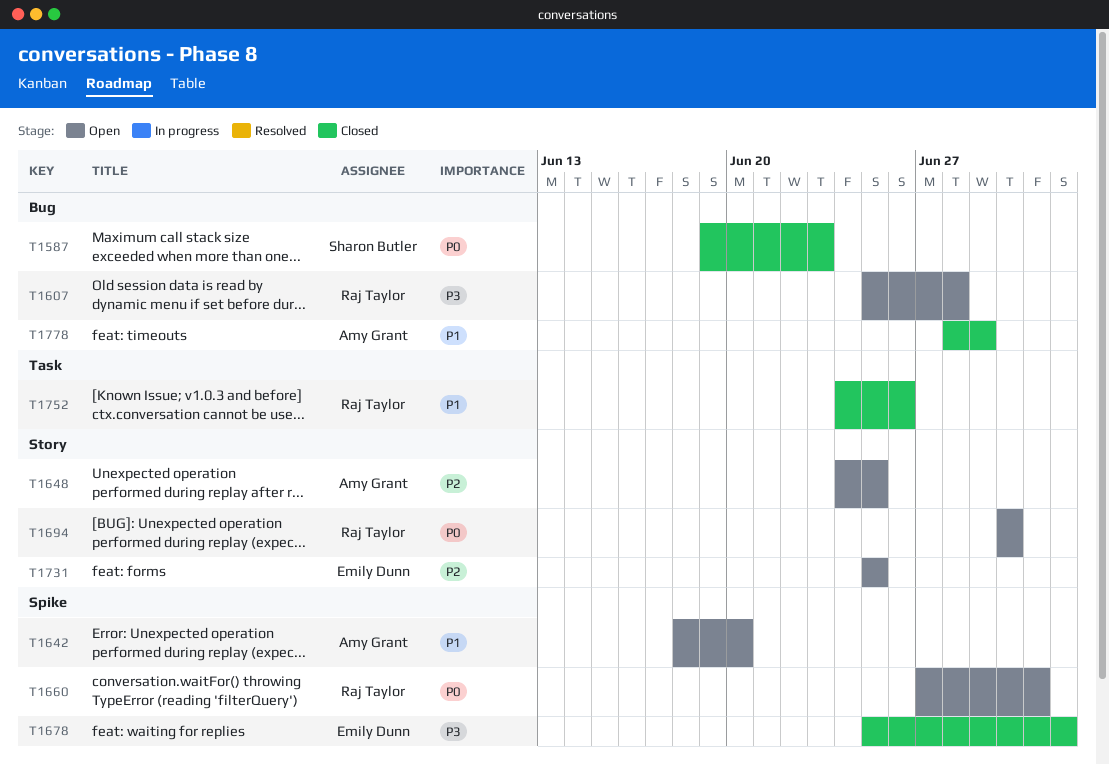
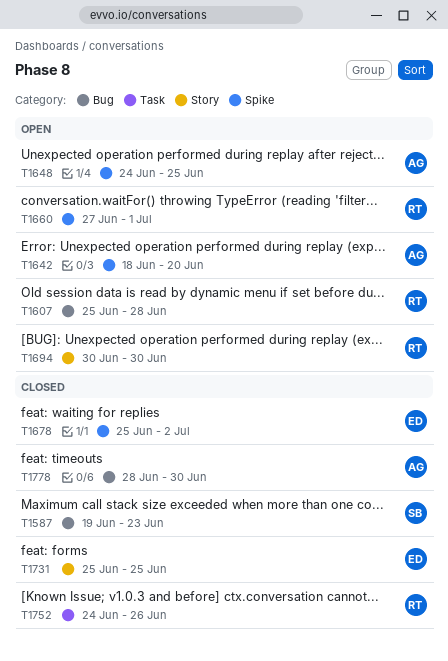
T1648, label: Story -> Spike
T1731, status: Open -> Closed
T1778, due: Jun 29 -> Jun 30

